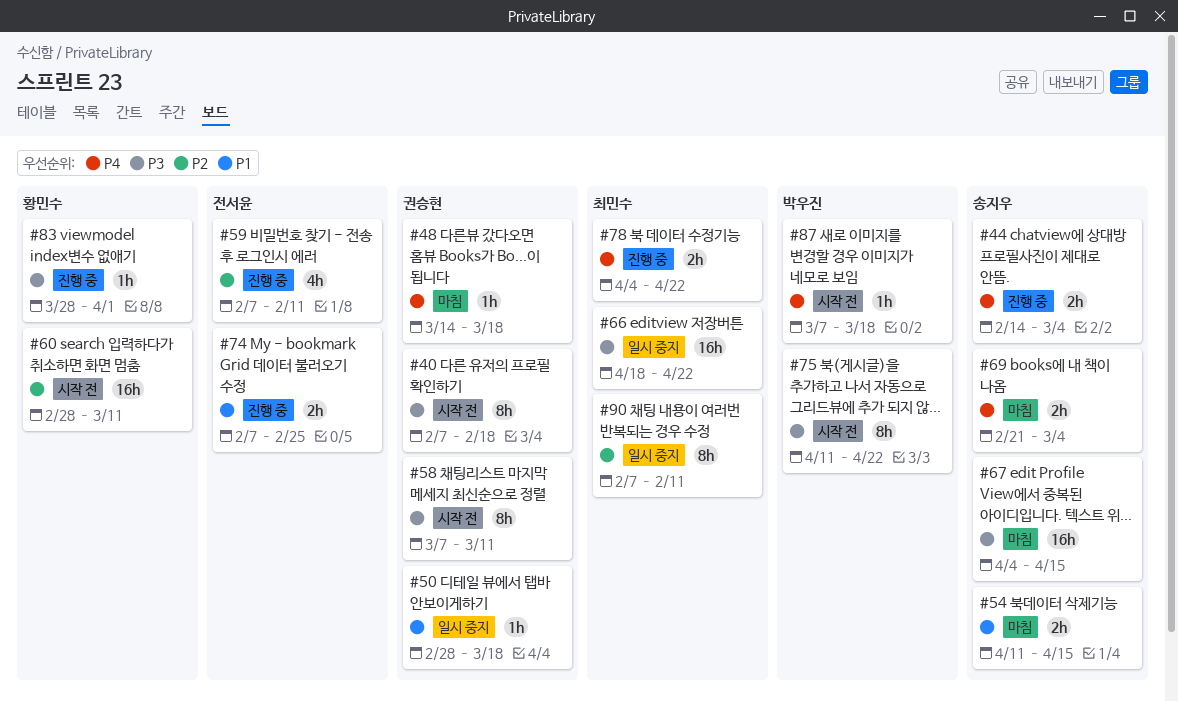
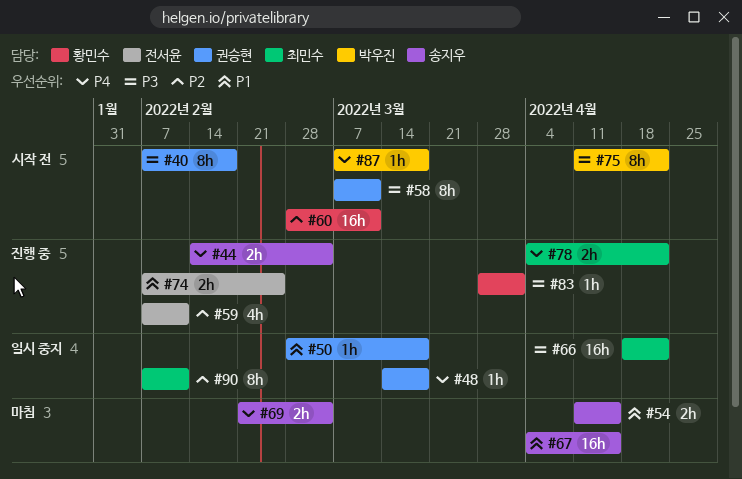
#48, status: 마침 -> 일시 중지
#67, priority: P3 -> P1

